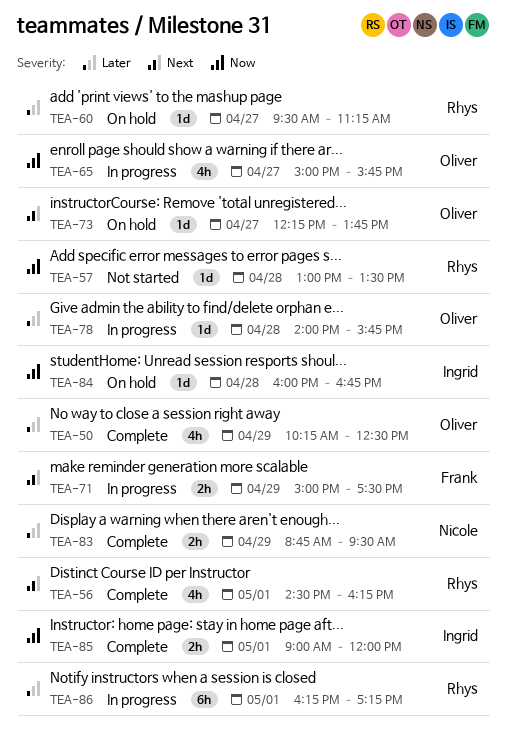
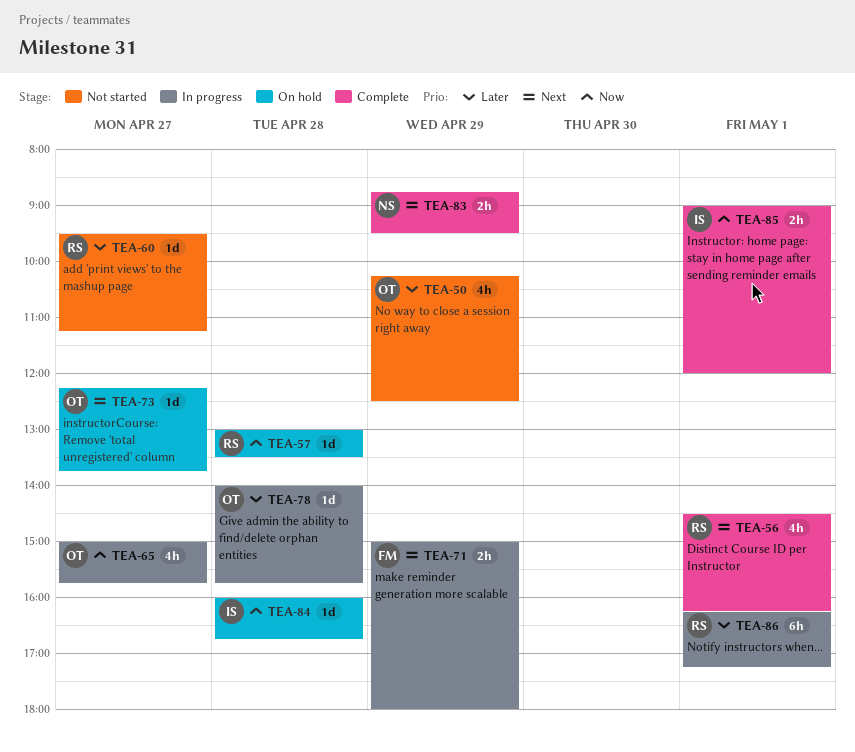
TEA-50, status: Complete -> Not started
TEA-57, status: Not started -> On hold
TEA-60, status: On hold -> Not started
TEA-71, ends: 17:30 -> 18:00
TEA-83, priority: Later -> Next

